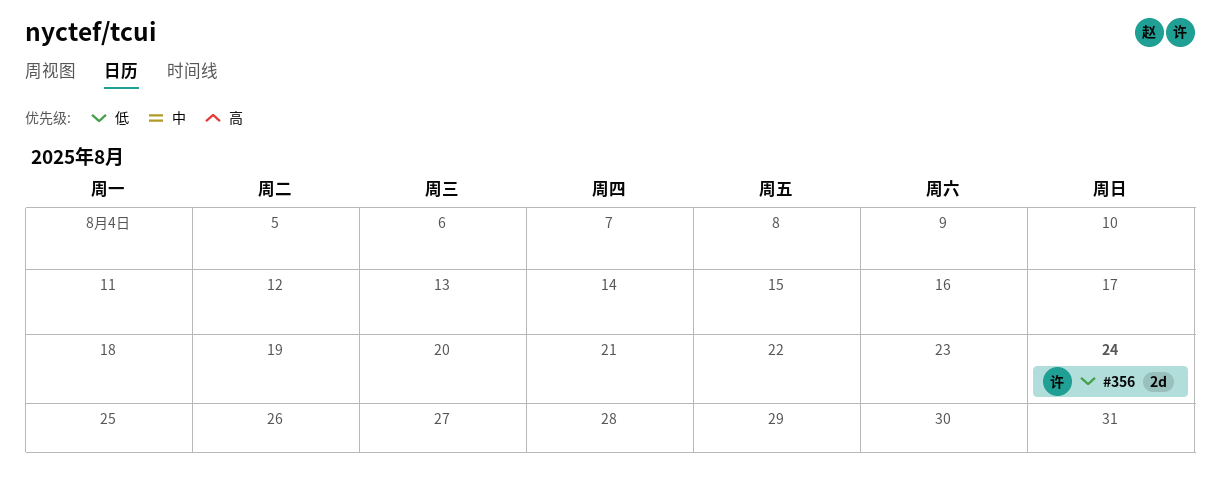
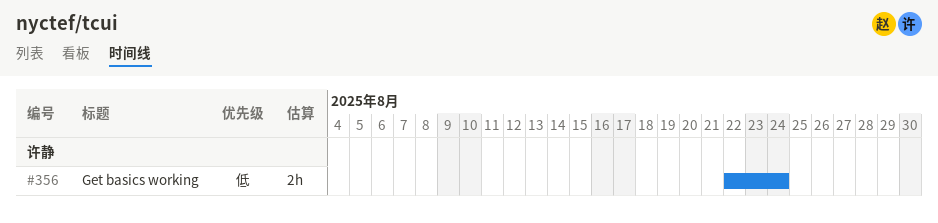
#356, estimate: 2d -> 2h
#356, start: Aug 24 -> Aug 22

